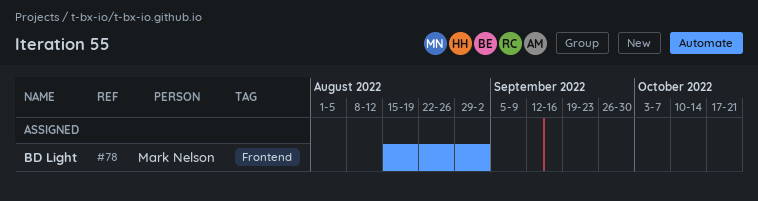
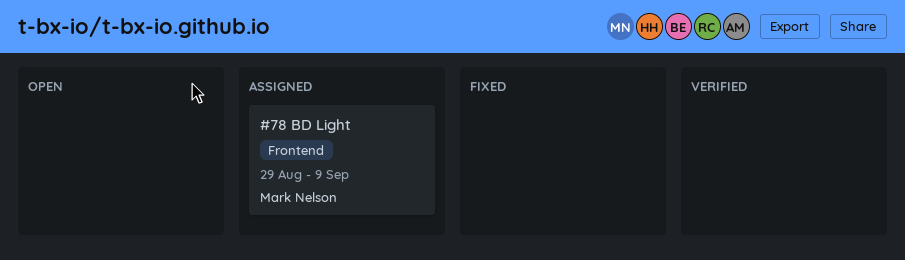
#78, start: Aug 15 -> Aug 29
#78, due: Sep 2 -> Sep 9

